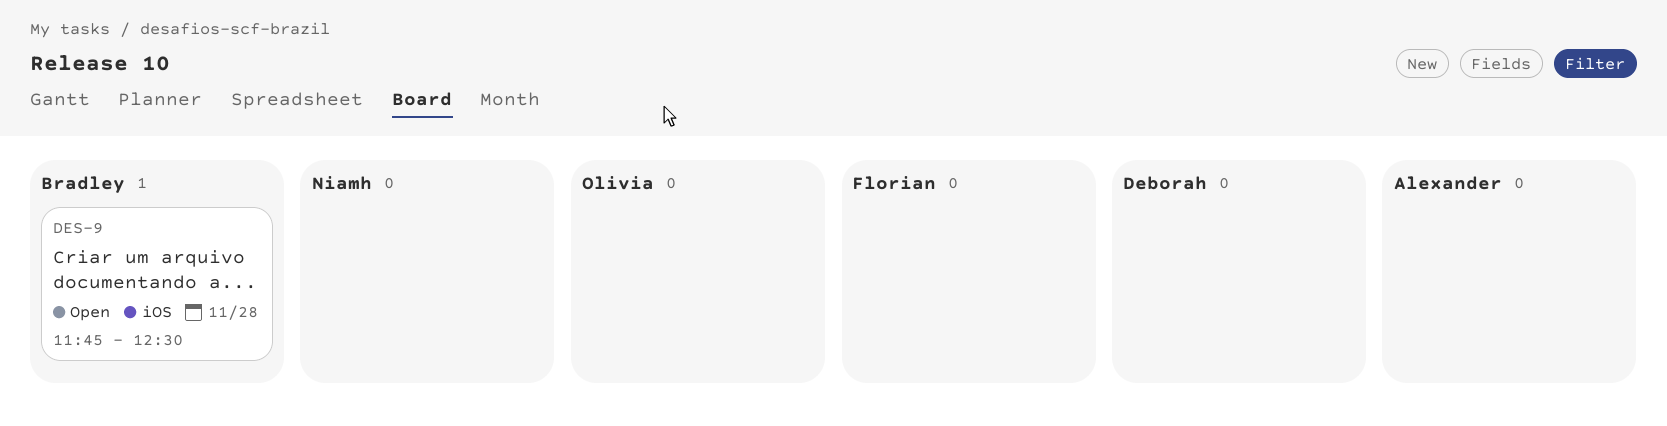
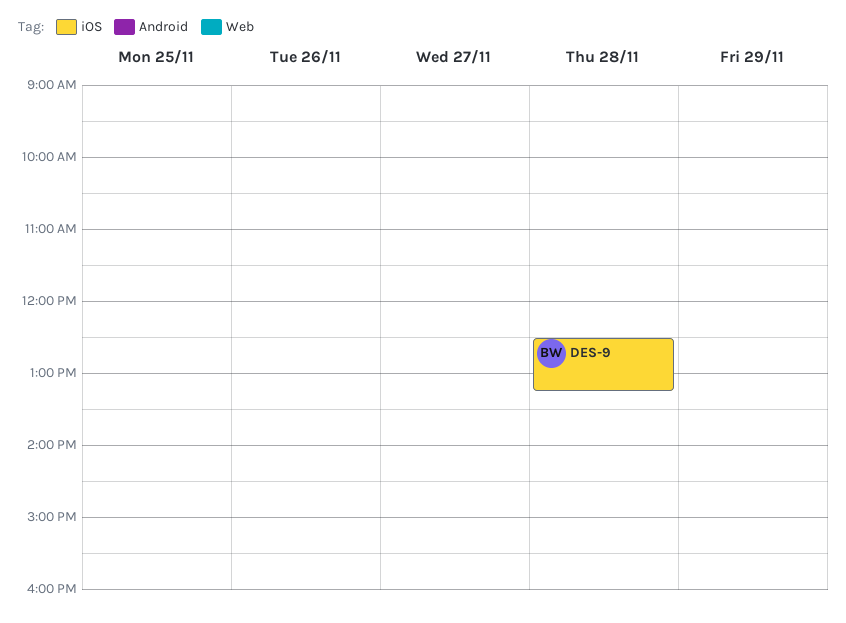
DES-9, begins: 11:45 -> 12:30
DES-9, ends: 12:30 -> 13:15

